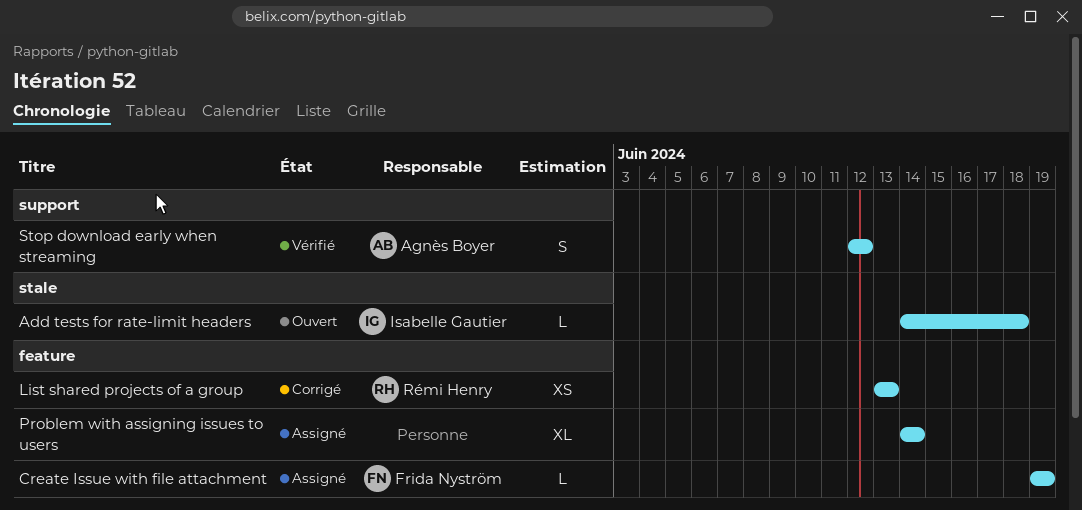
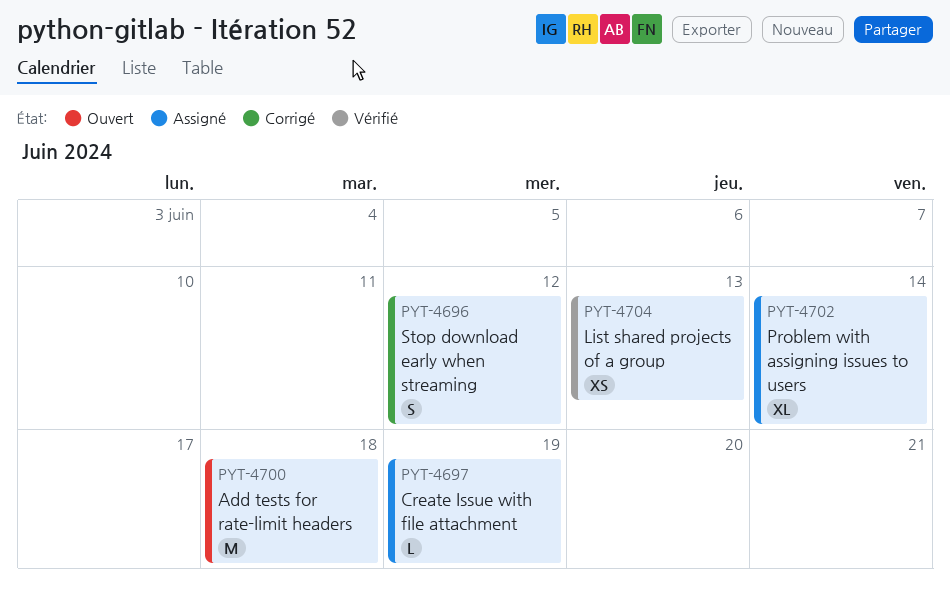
Add tests for rate-limit headers, estimate: L -> M
List shared projects of a group, status: Corrigé -> Vérifié
Stop download early when streaming, status: Vérifié -> Corrigé

